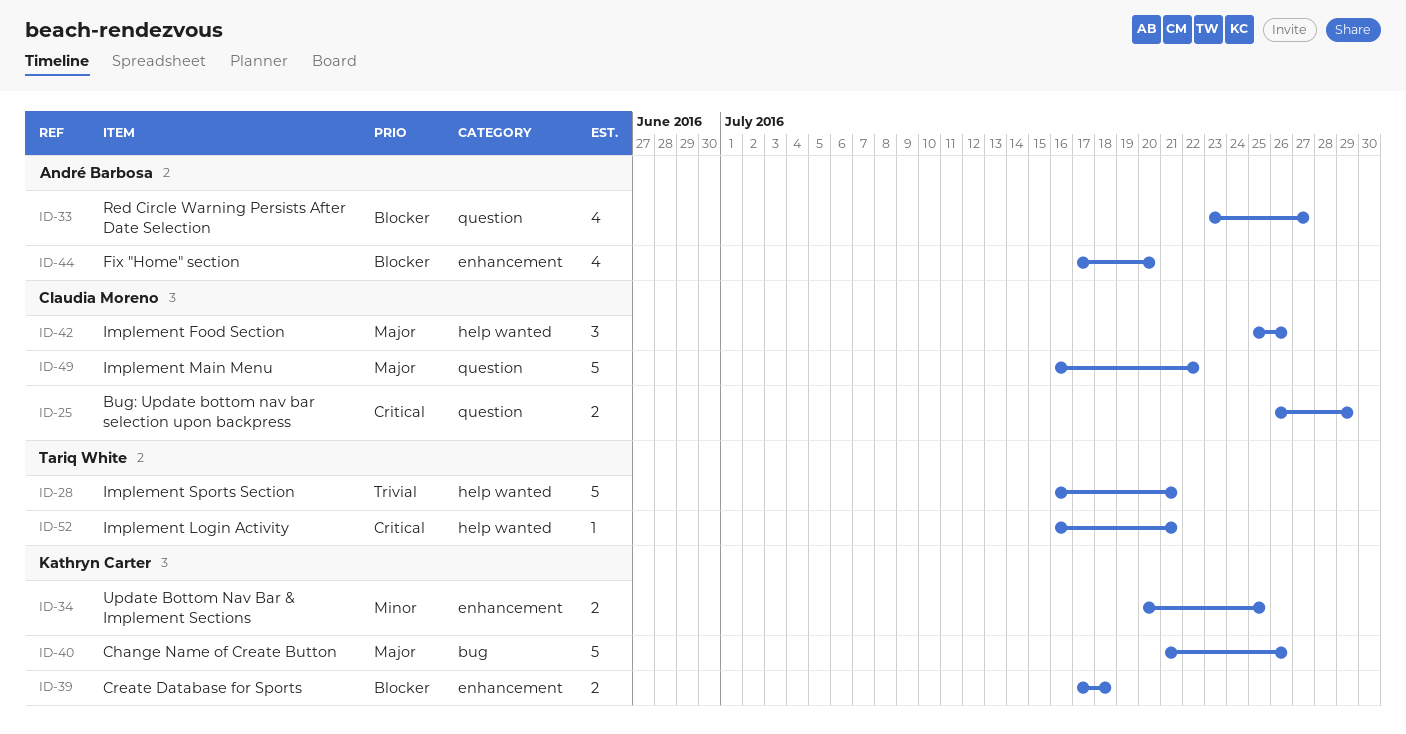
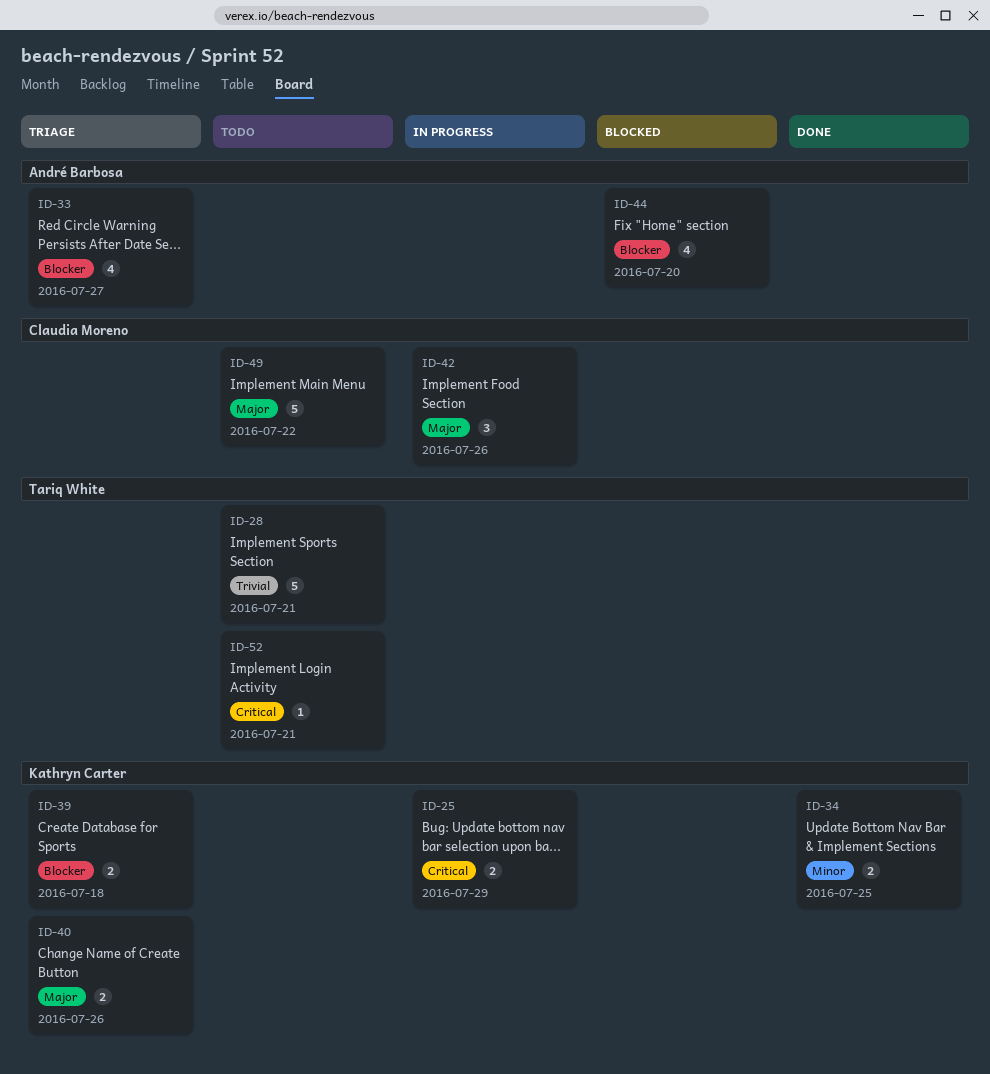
ID-25, owner: Claudia Moreno -> Kathryn Carter
ID-40, estimate: 5 -> 2

